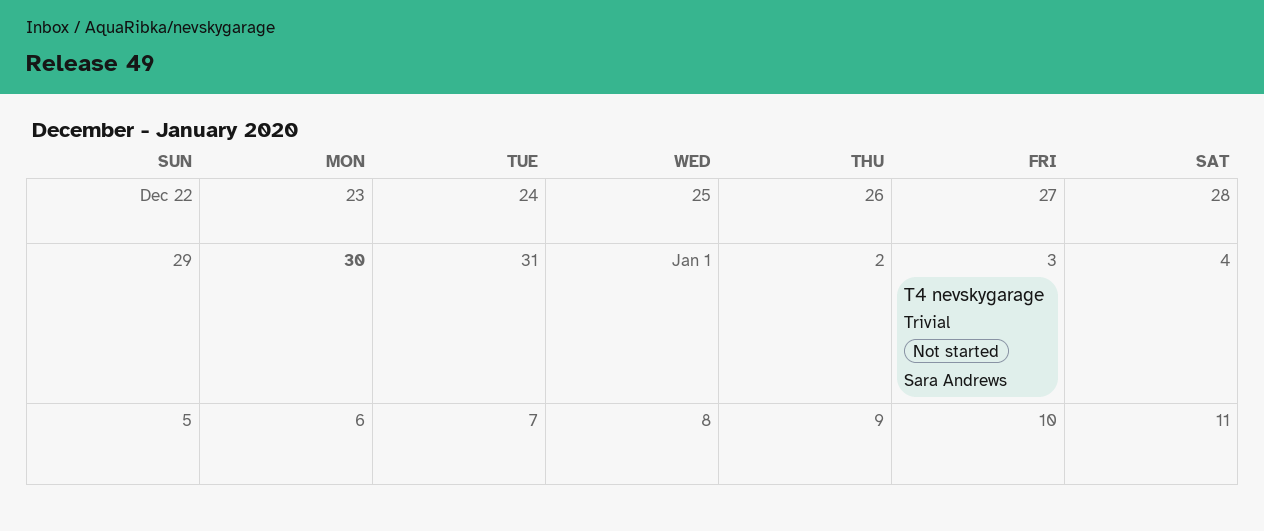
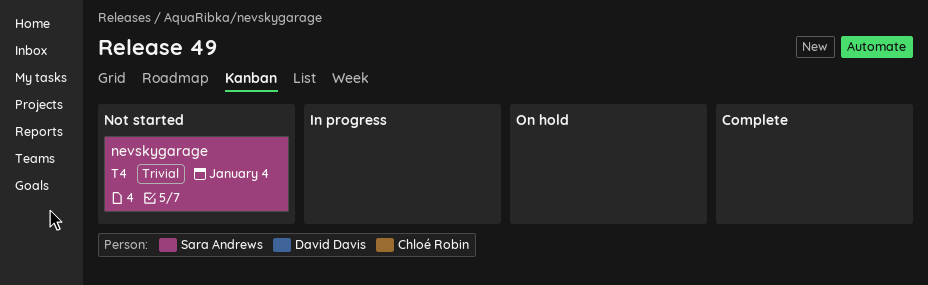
T4, due: Jan 3 -> Jan 4

